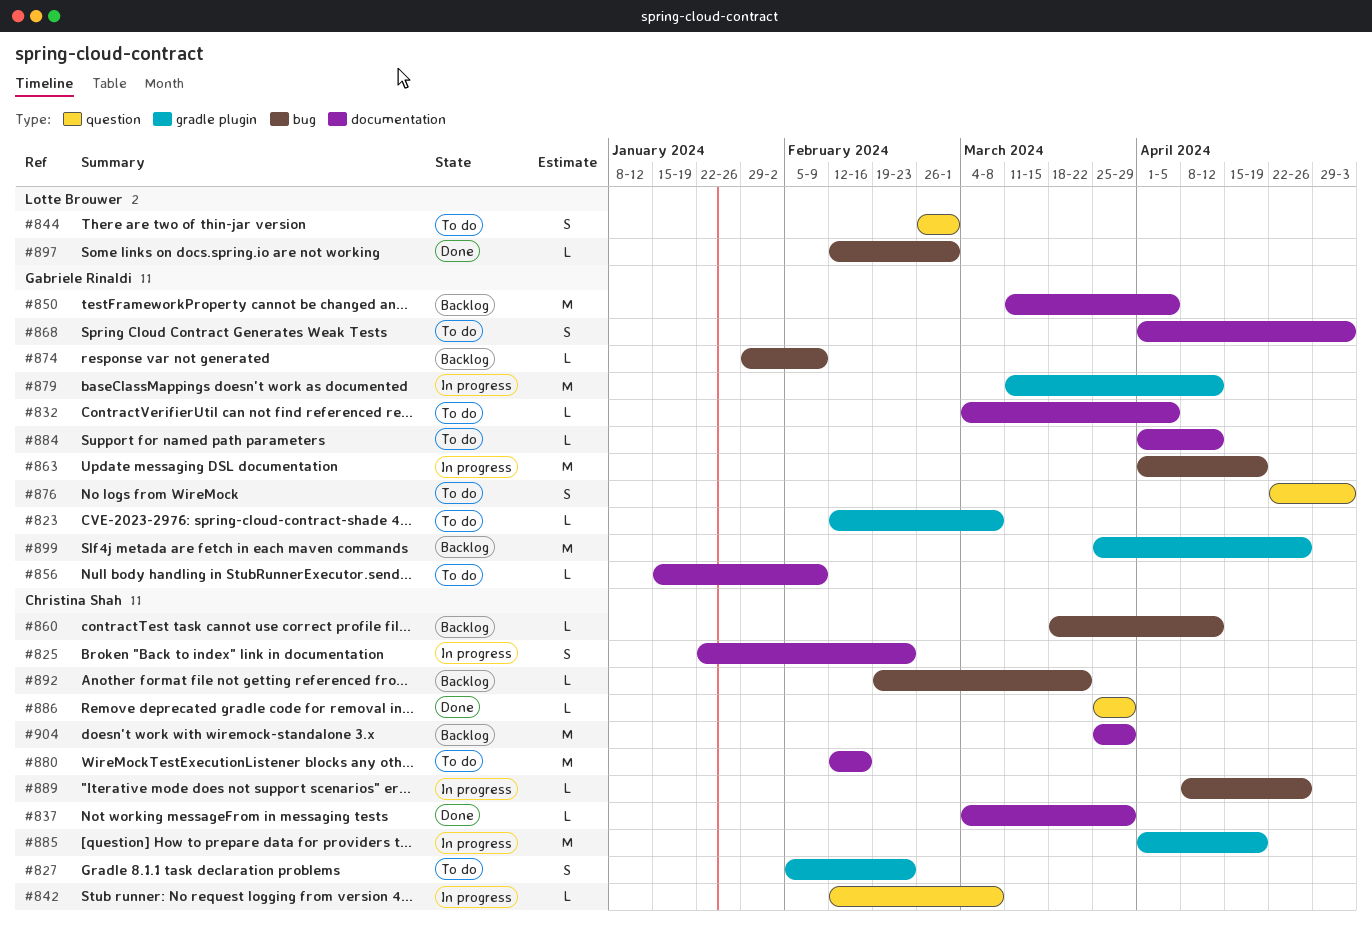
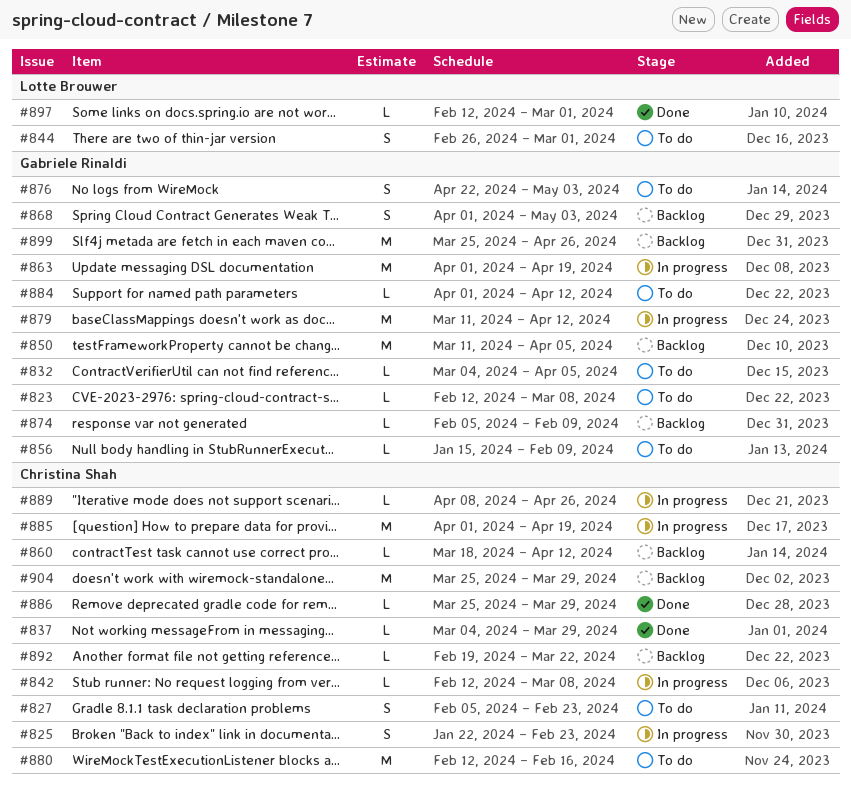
#868, status: To do -> Backlog
#874, start: Jan 29 -> Feb 5

